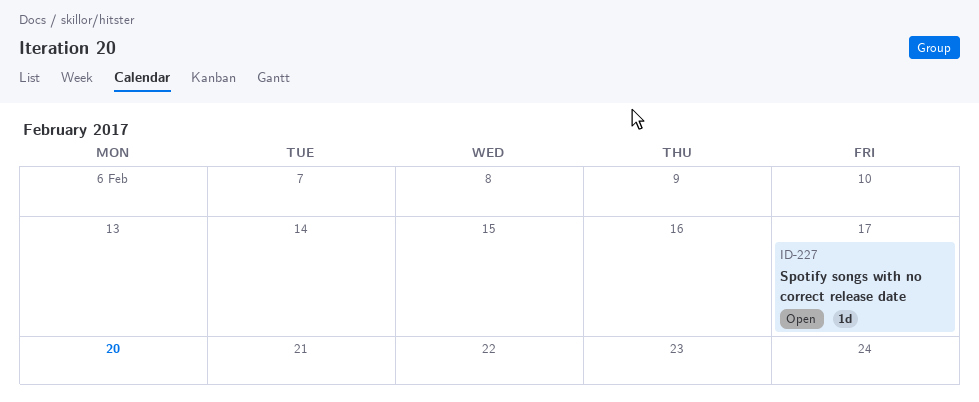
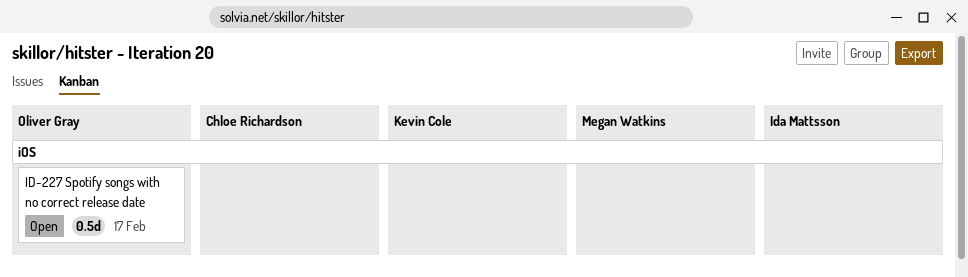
ID-227, estimate: 1d -> 0.5d

